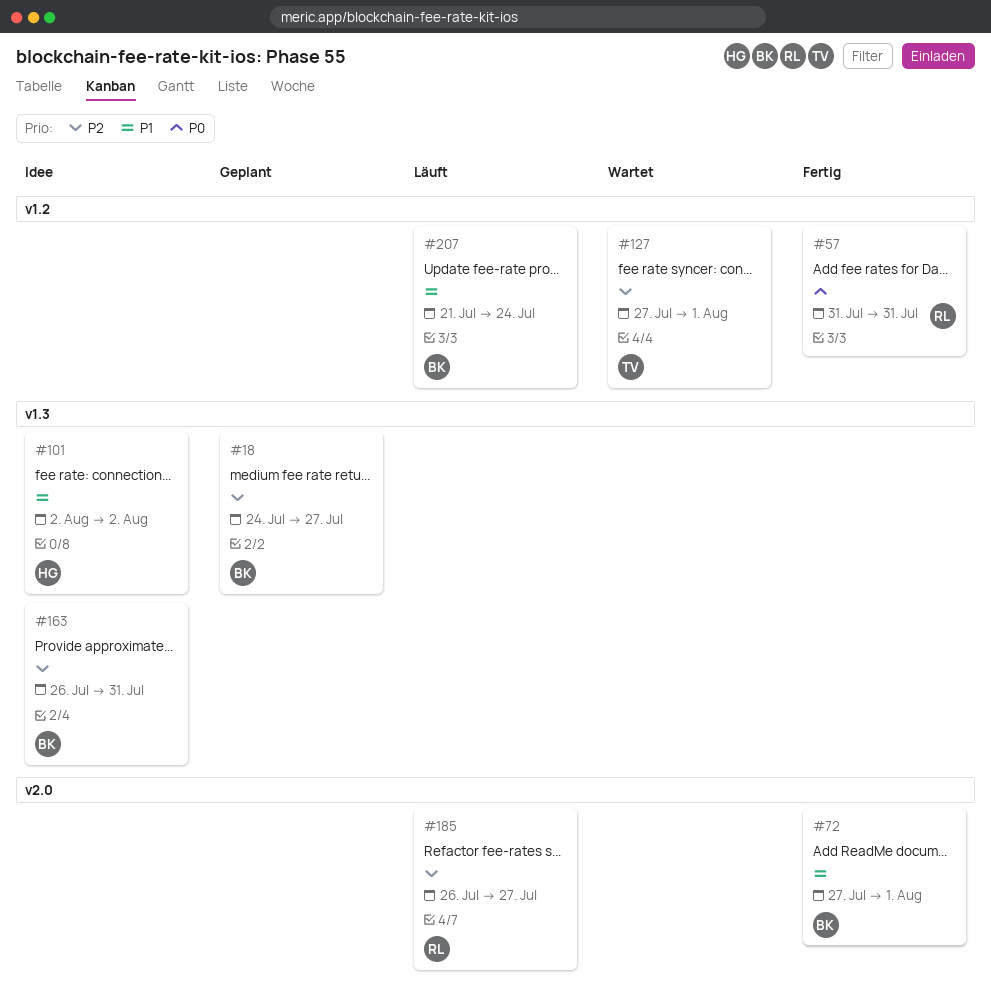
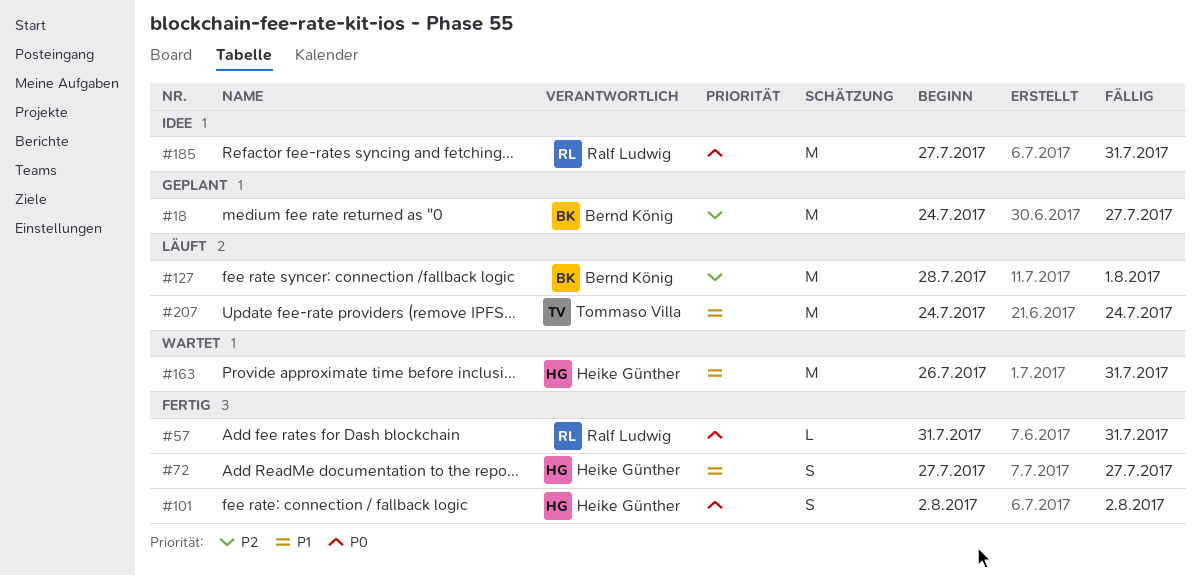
#72, owner: Bernd König -> Heike Günther
#72, due: Aug 1 -> Jul 27
#101, status: Idee -> Fertig
#101, priority: P1 -> P0
#127, status: Wartet -> Läuft
#127, owner: Tommaso Villa -> Bernd König
#127, start: Jul 27 -> Jul 28
#163, status: Idee -> Wartet
#163, owner: Bernd König -> Heike Günther
#163, priority: P2 -> P1
#185, status: Läuft -> Idee
#185, priority: P2 -> P0
#185, start: Jul 26 -> Jul 27
#185, due: Jul 27 -> Jul 31
#207, owner: Bernd König -> Tommaso Villa
#207, start: Jul 21 -> Jul 24

